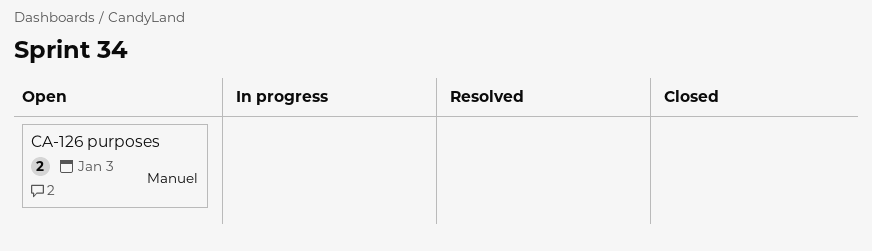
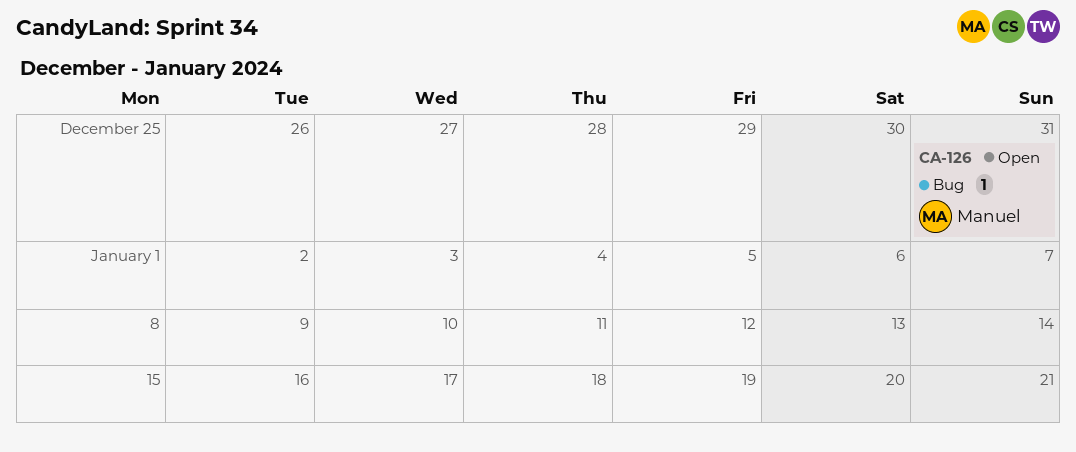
CA-126, estimate: 2 -> 1
CA-126, due: Jan 3 -> Dec 31

